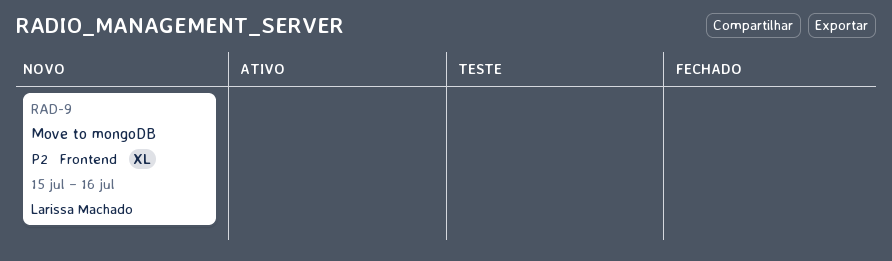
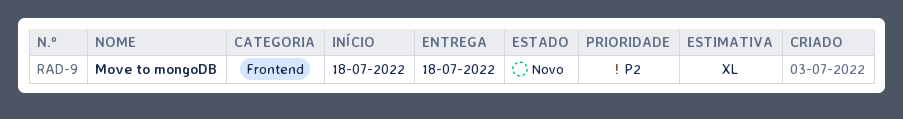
RAD-9, start: Jul 15 -> Jul 18
RAD-9, due: Jul 16 -> Jul 18

